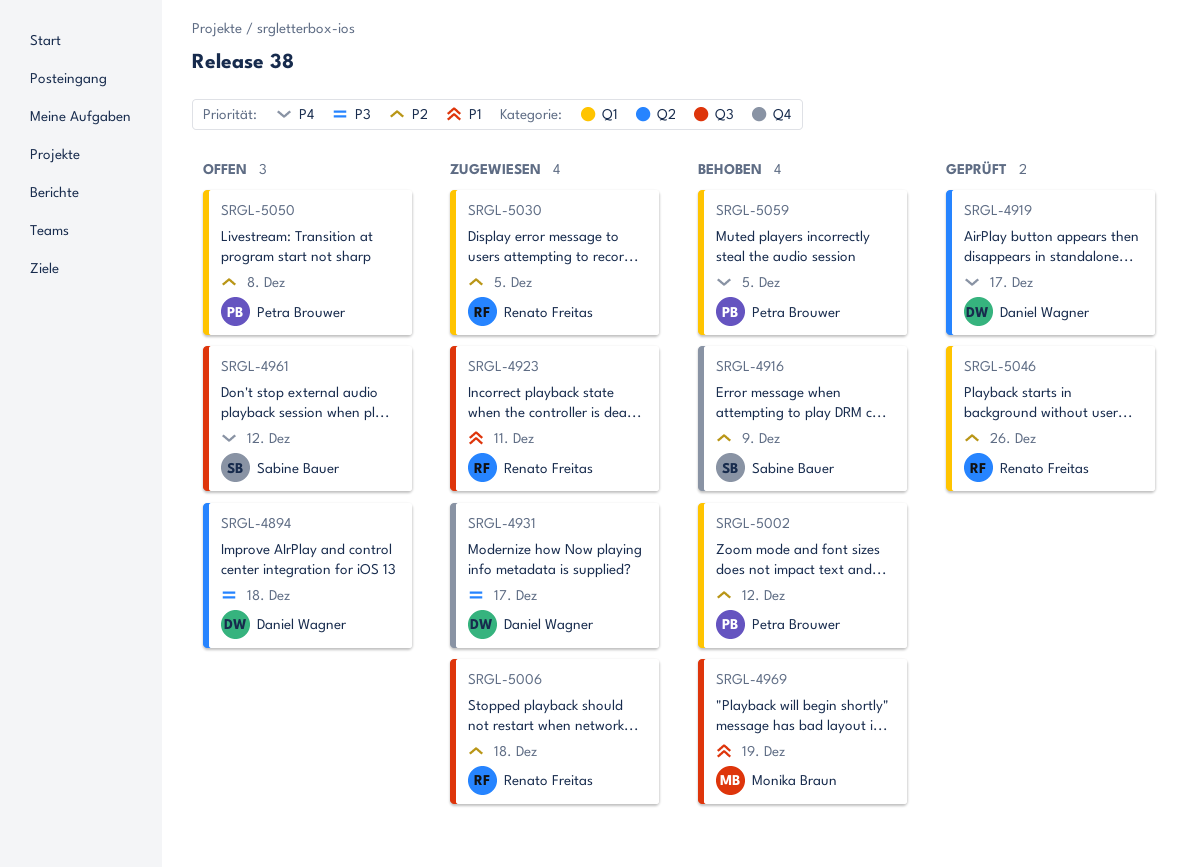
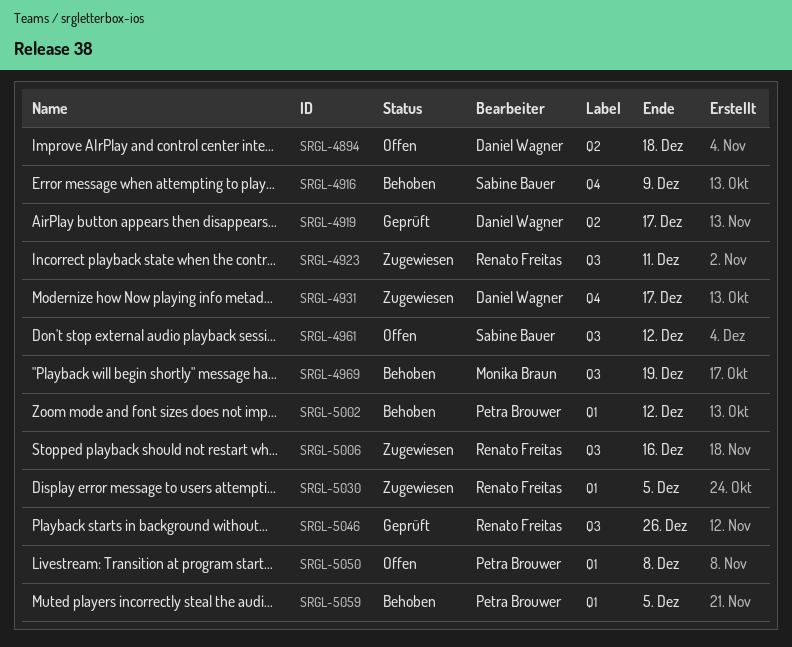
SRGL-5006, due: Dec 18 -> Dec 16
SRGL-5046, label: Q1 -> Q3

